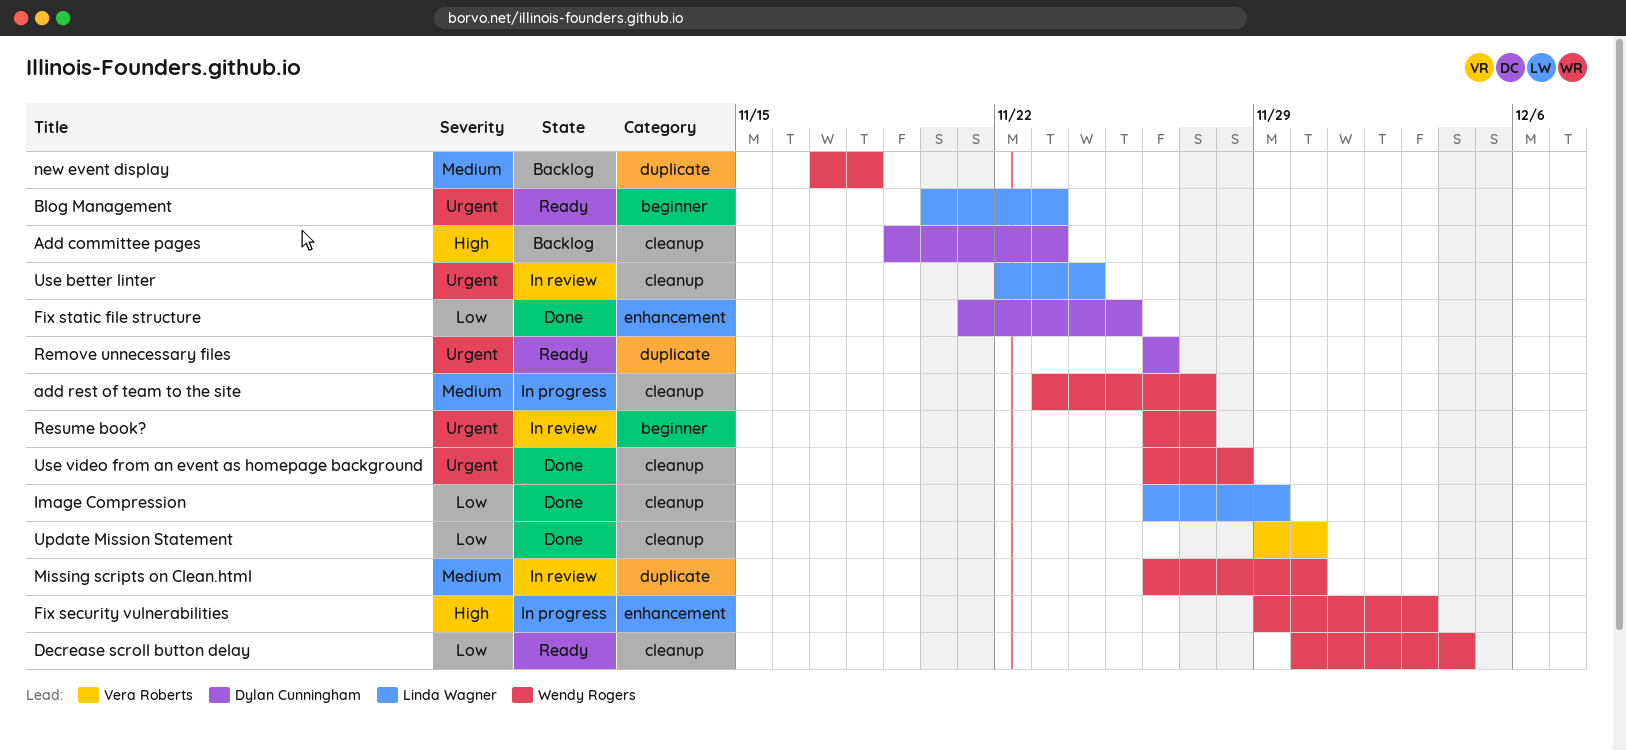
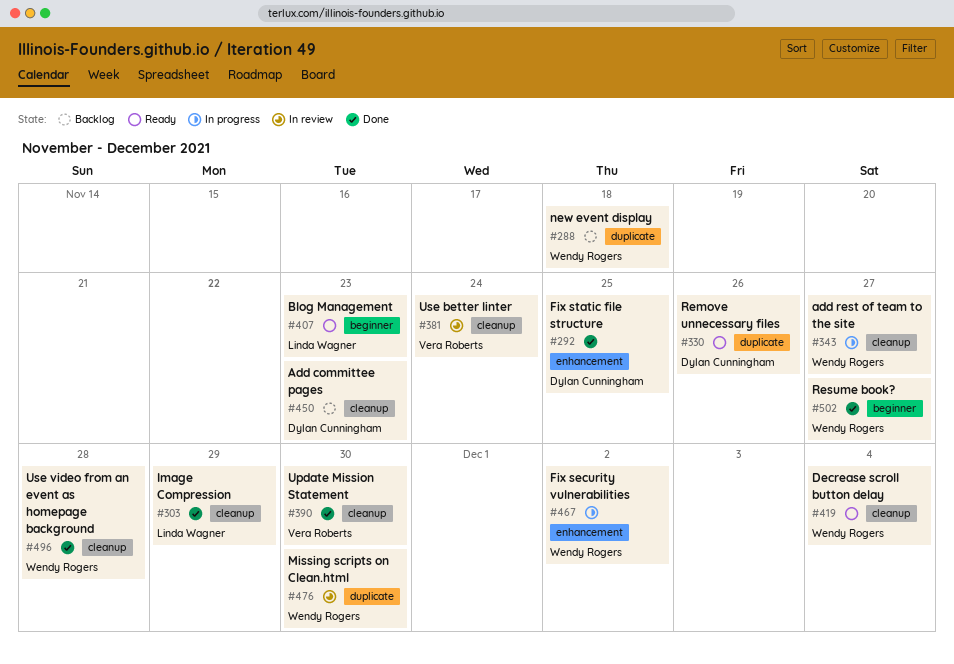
Fix security vulnerabilities, due: Dec 3 -> Dec 2
Resume book?, status: In review -> Done
Use better linter, owner: Linda Wagner -> Vera Roberts

